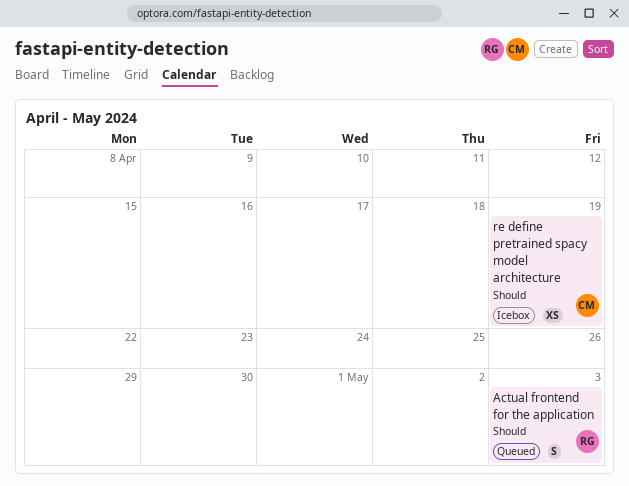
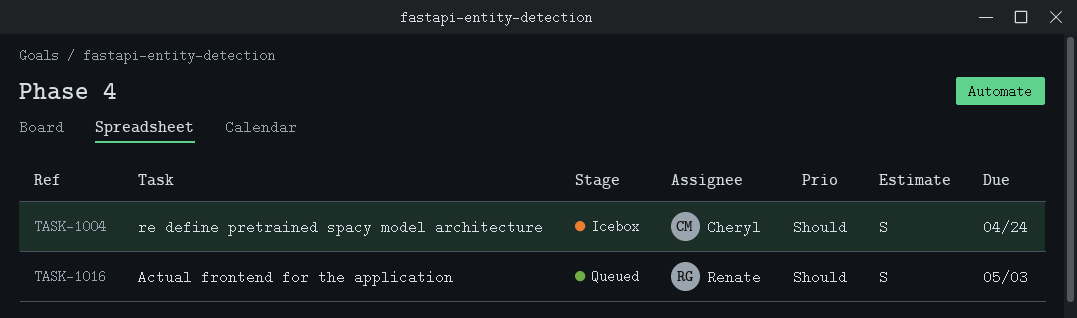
re define pretrained spacy model architecture, estimate: XS -> S
re define pretrained spacy model architecture, due: Apr 19 -> Apr 24

